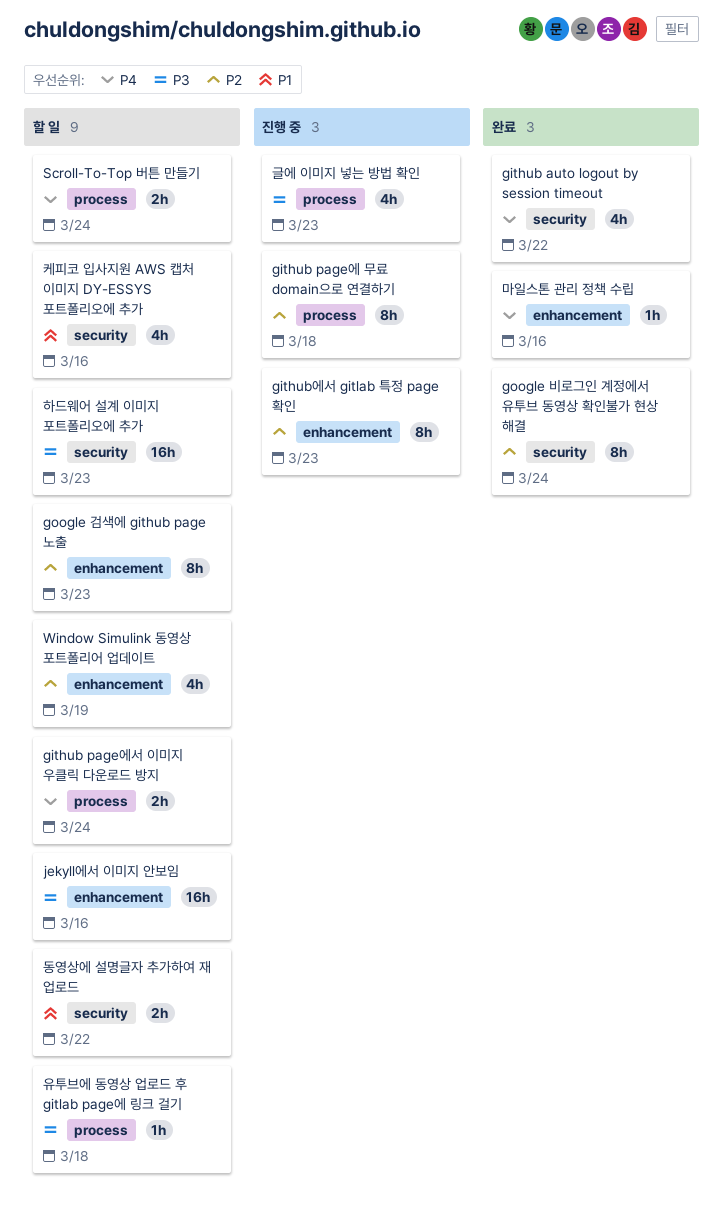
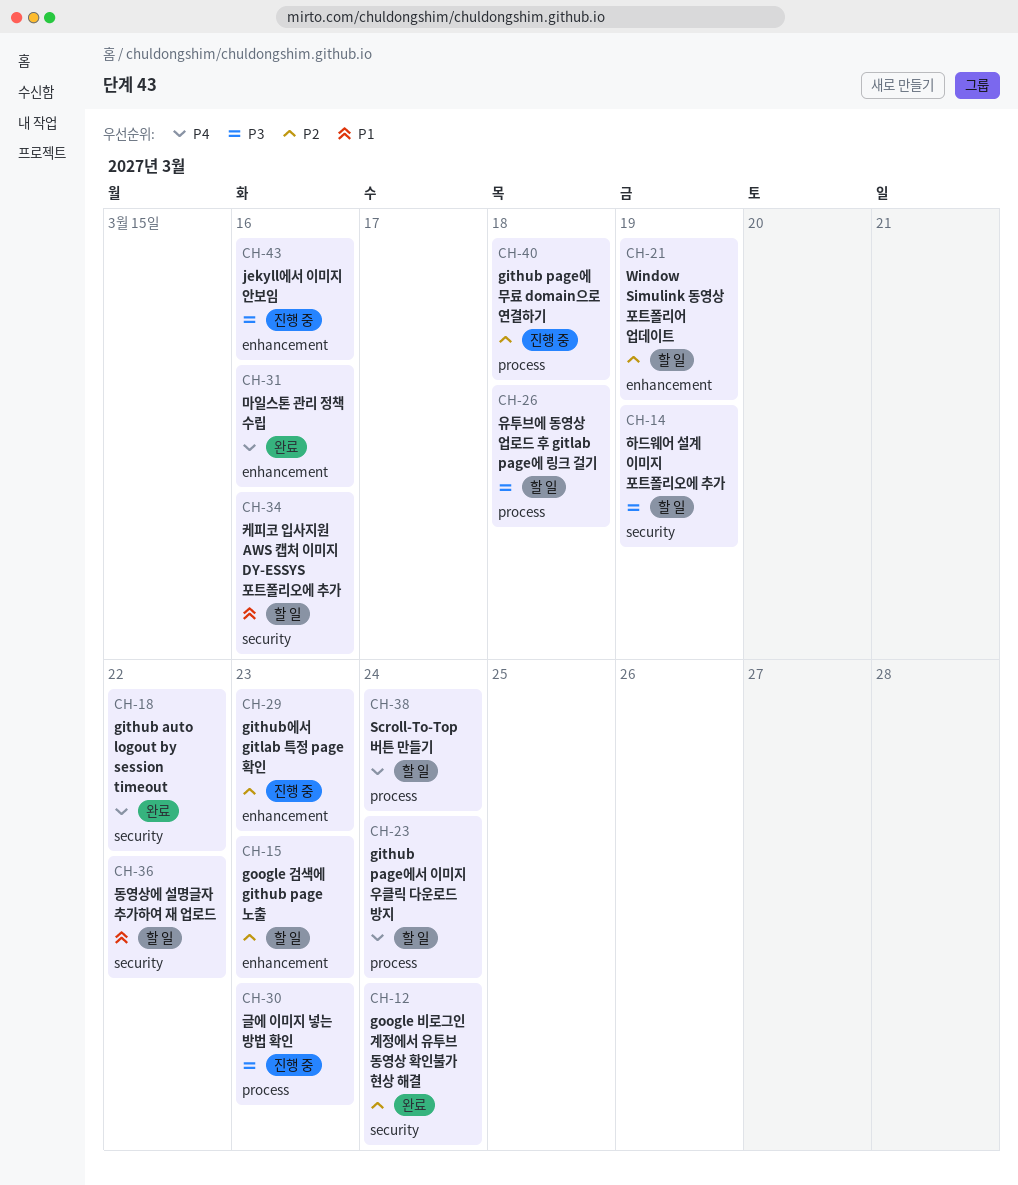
jekyll에서 이미지 안보임, status: 할 일 -> 진행 중
하드웨어 설계 이미지 포트폴리오에 추가, due: Mar 23 -> Mar 19

